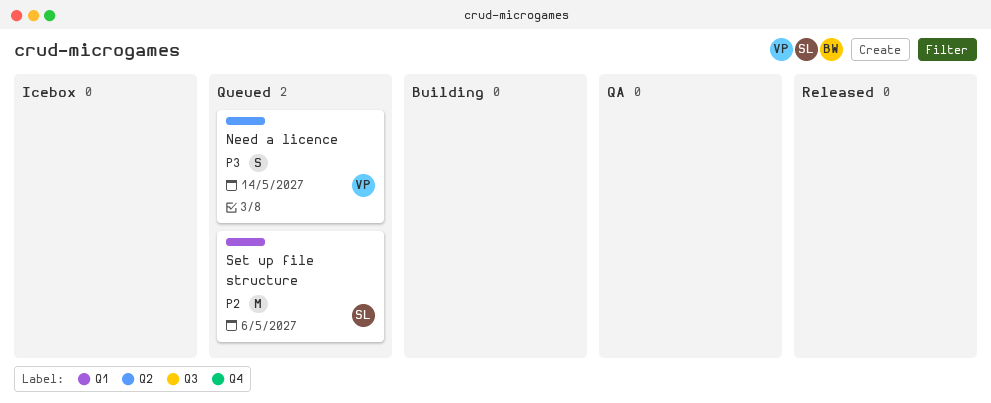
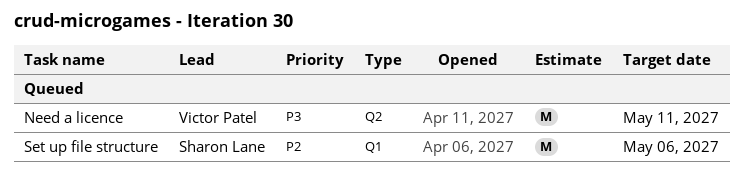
Need a licence, estimate: S -> M
Need a licence, due: May 14 -> May 11

